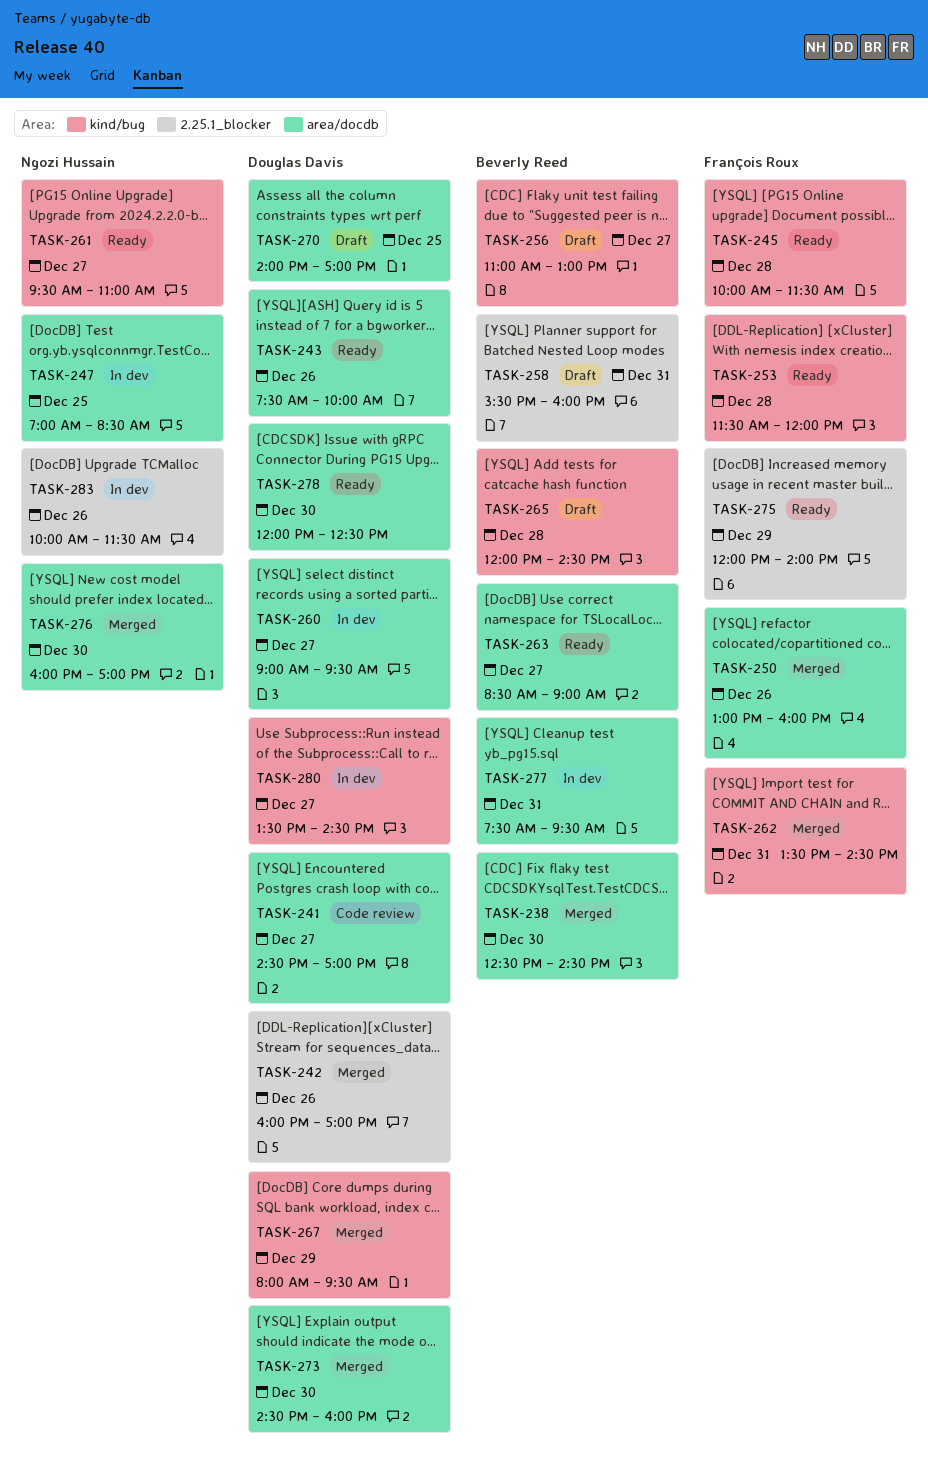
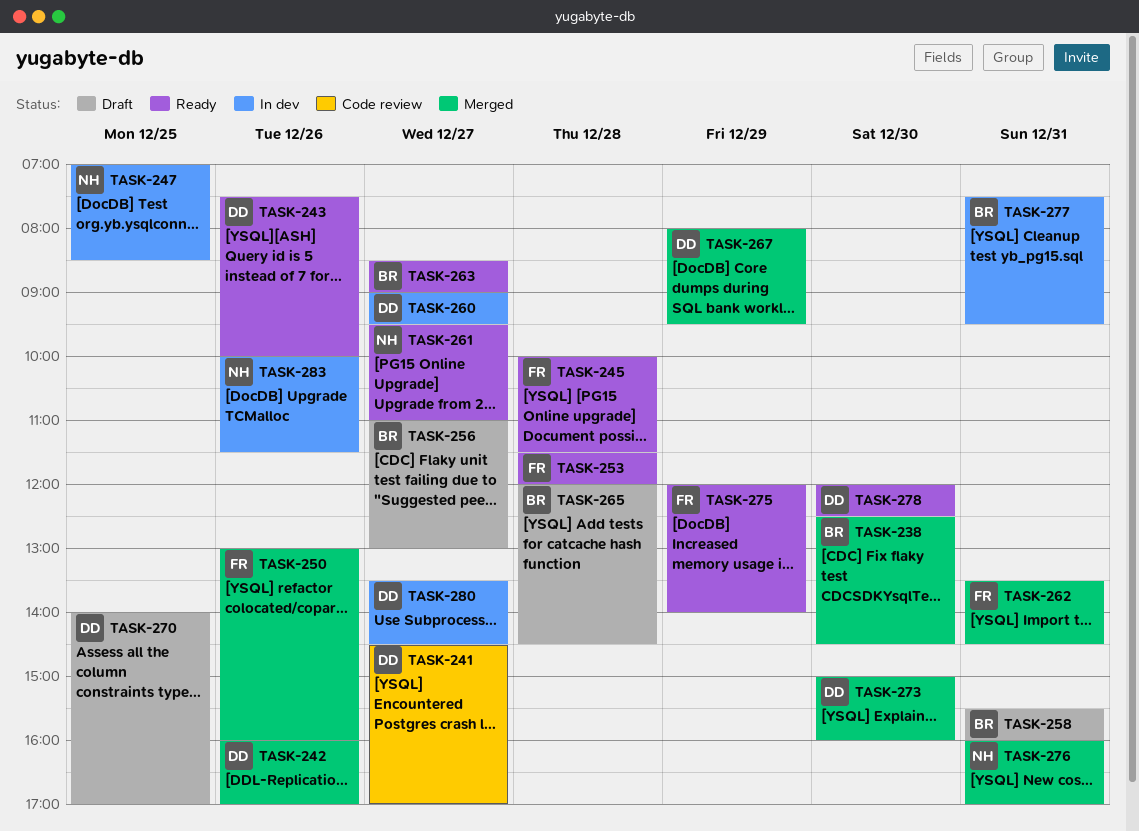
TASK-273, begins: 14:30 -> 15:00
TASK-276, day: Dec 30 -> Dec 31

